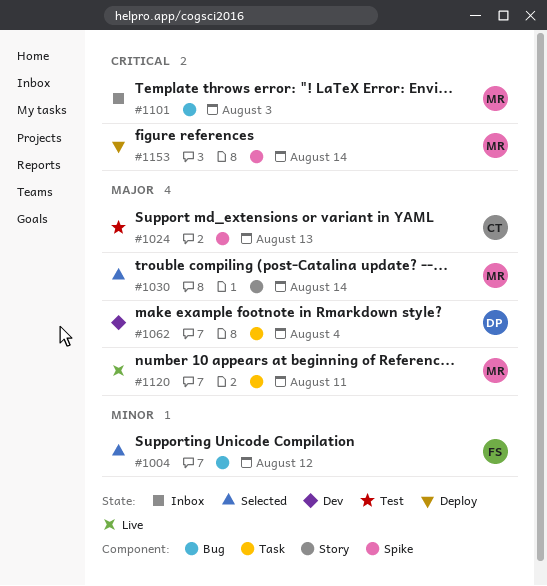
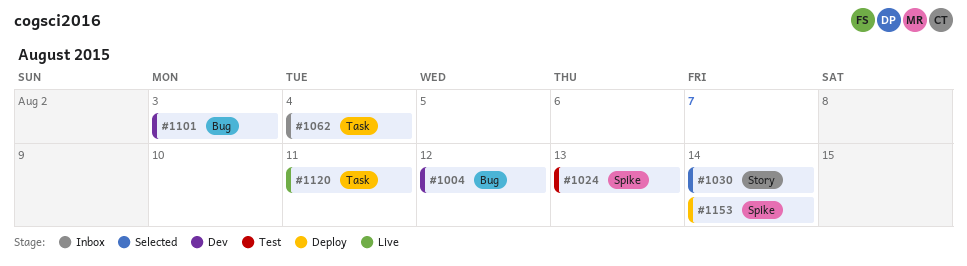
#1004, status: Selected -> Dev
#1062, status: Dev -> Inbox
#1101, status: Inbox -> Dev

